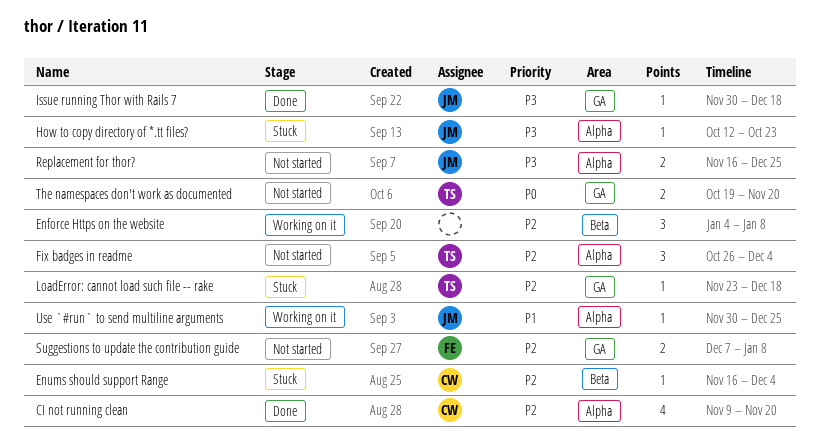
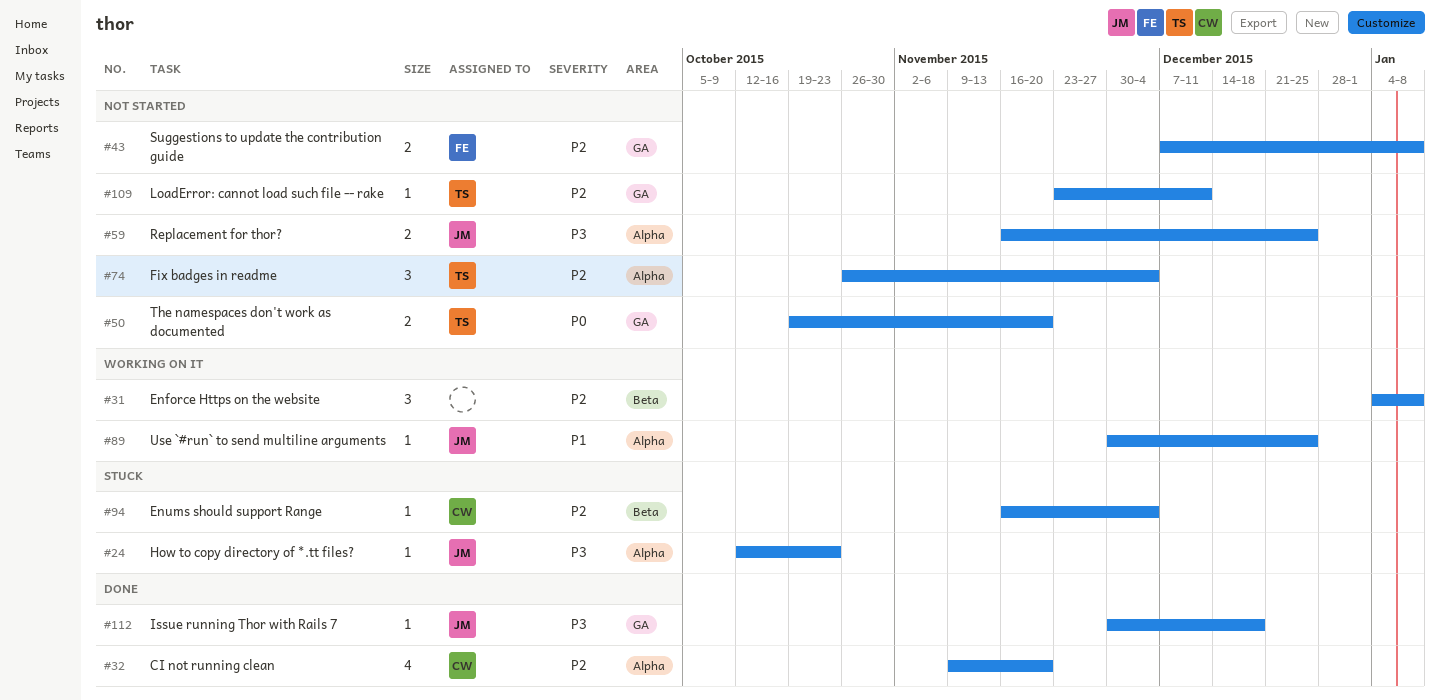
LoadError: cannot load such file -- rake, status: Stuck -> Not started
LoadError: cannot load such file -- rake, due: Dec 18 -> Dec 11

